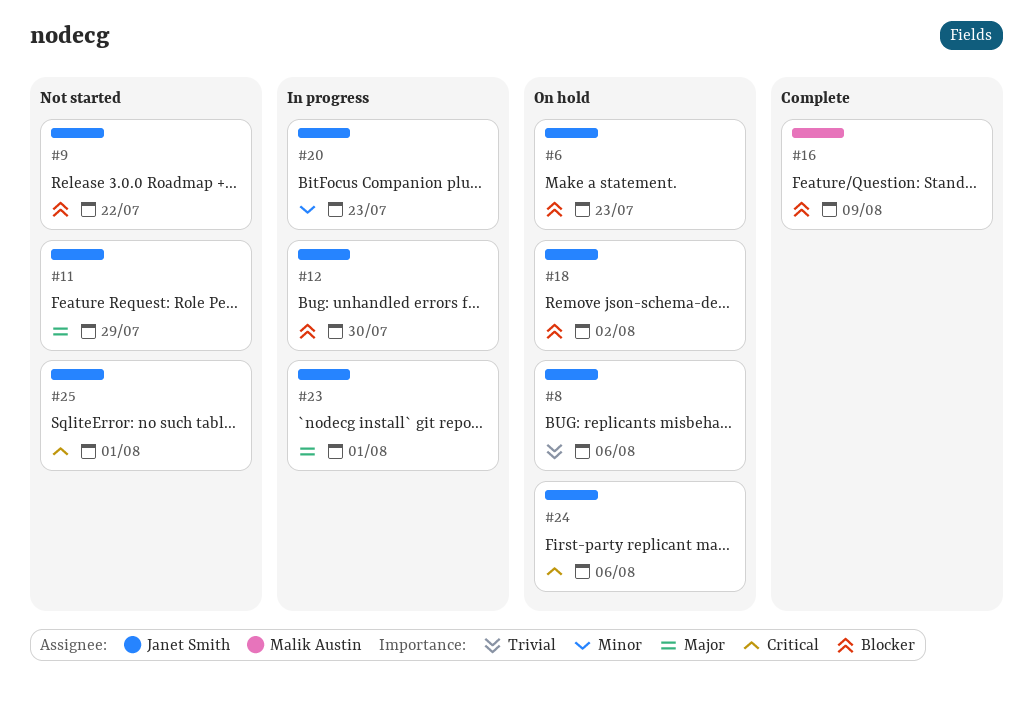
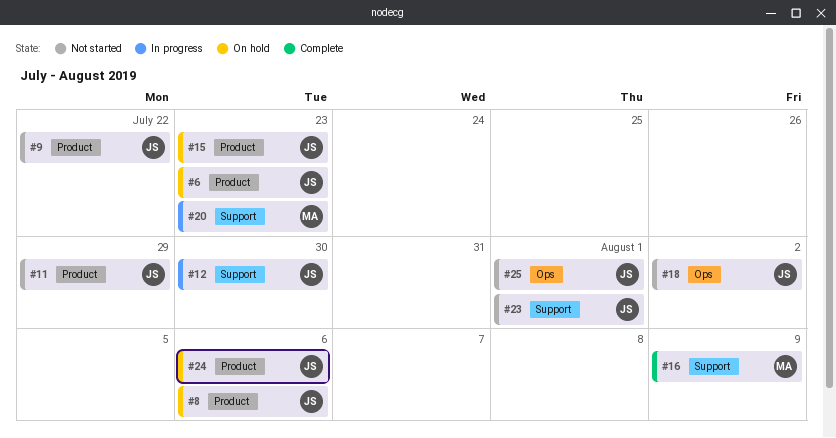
#15: none -> present
#18, status: On hold -> Not started
#20, owner: Janet Smith -> Malik Austin
#23, status: In progress -> Not started

